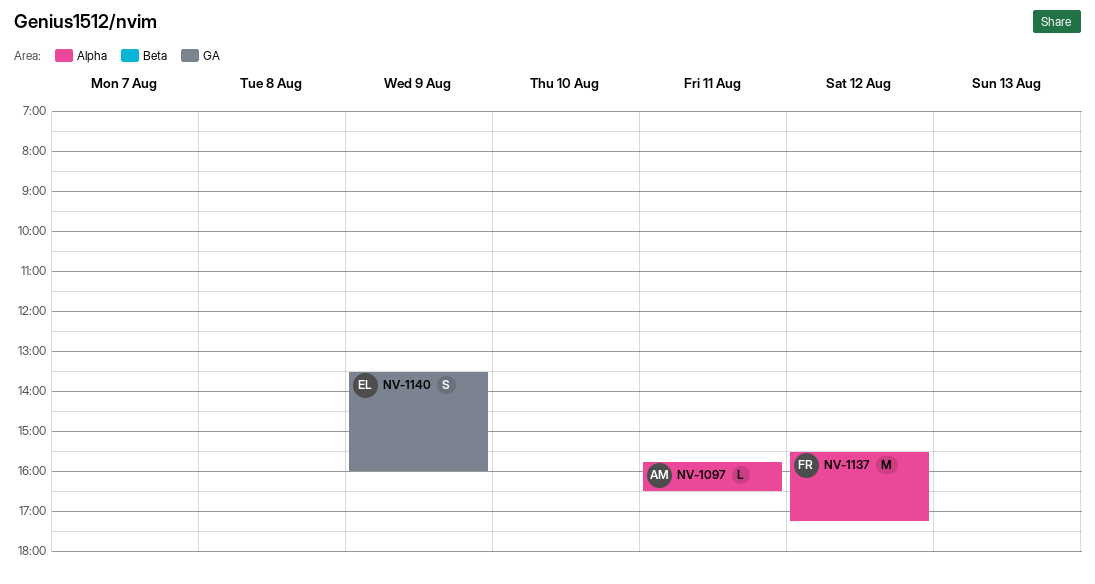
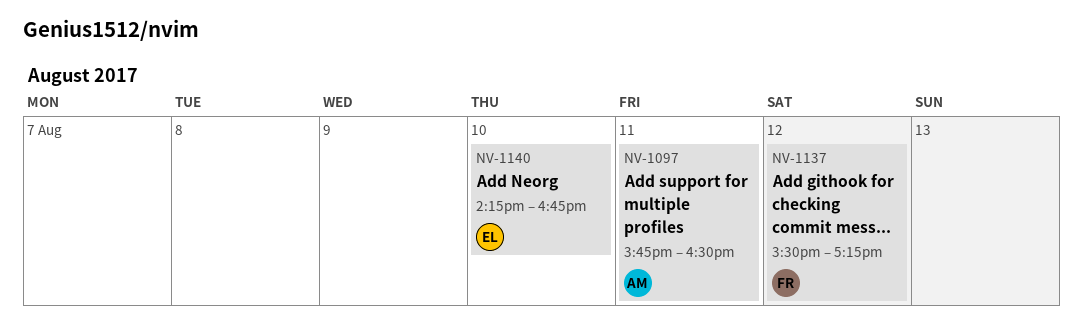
NV-1140, day: Aug 9 -> Aug 10
NV-1140, begins: 13:30 -> 14:15
NV-1140, ends: 16:00 -> 16:45

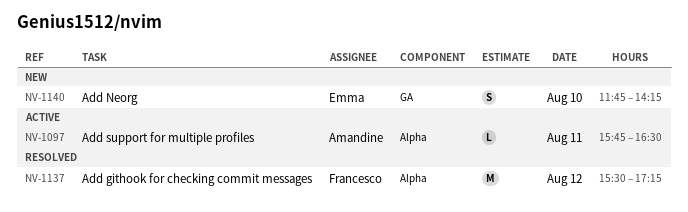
NV-1140, begins: 14:15 -> 11:45
NV-1140, ends: 16:45 -> 14:15

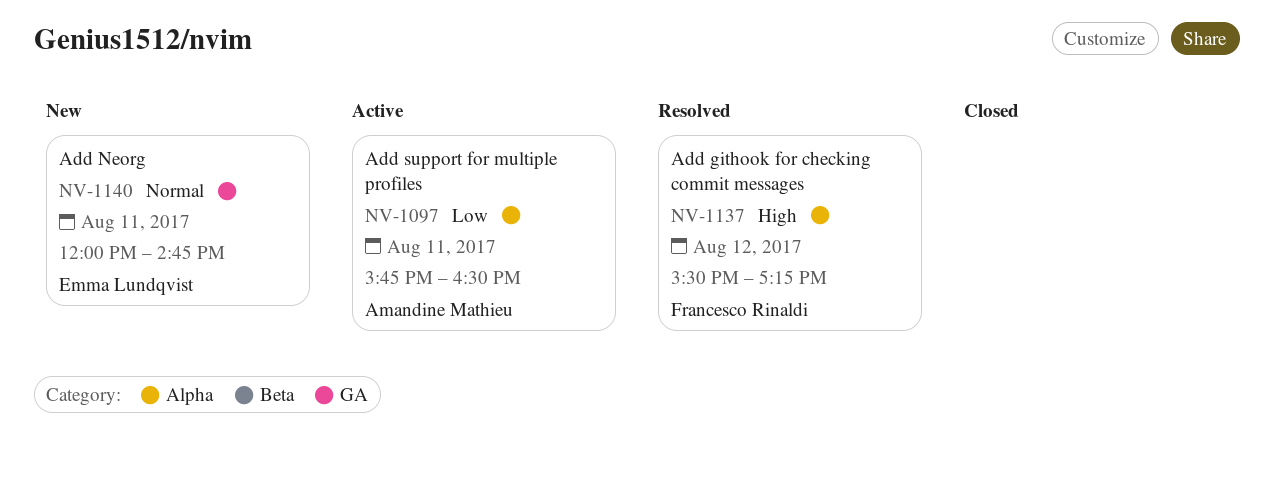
NV-1140, day: Aug 10 -> Aug 11
NV-1140, begins: 11:45 -> 12:00
NV-1140, ends: 14:15 -> 14:45

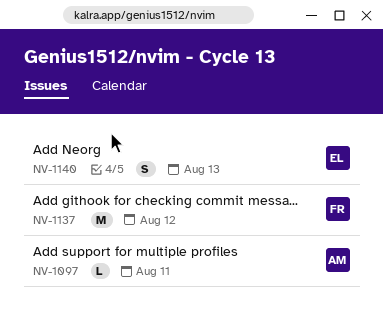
NV-1140, day: Aug 11 -> Aug 13

